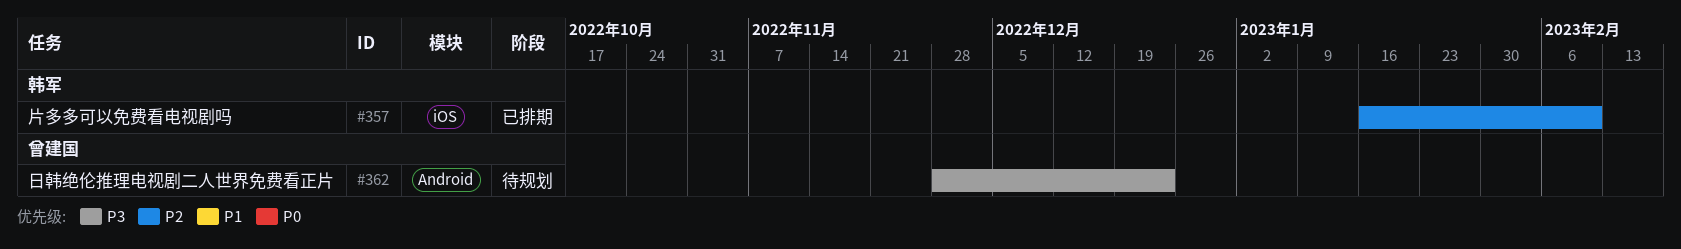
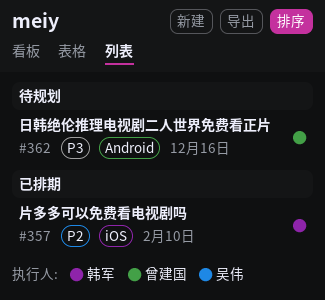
#362, due: Dec 23 -> Dec 16

